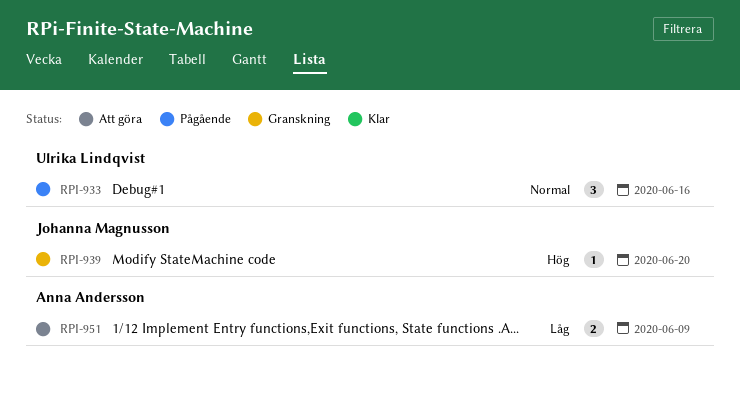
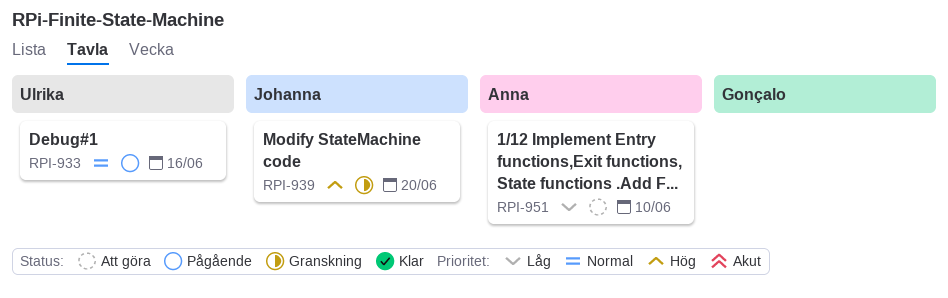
RPI-951, due: Jun 9 -> Jun 10

